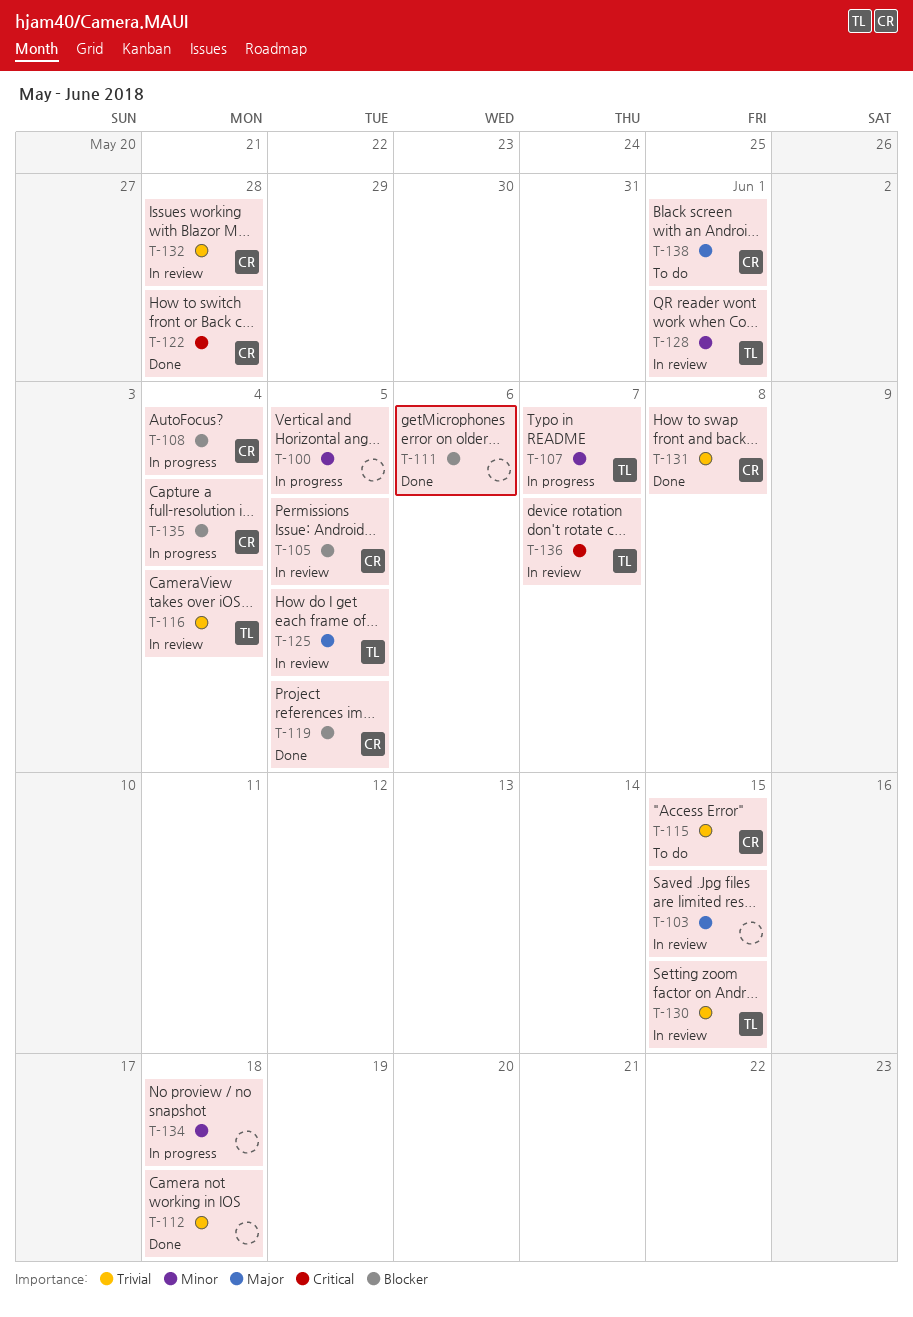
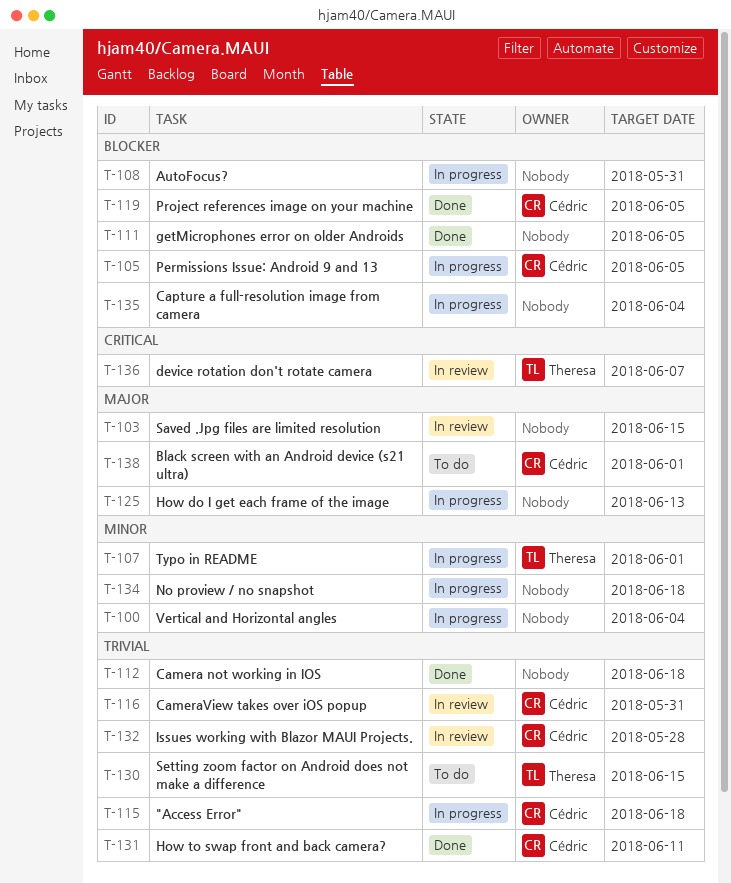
T-100, due: Jun 5 -> Jun 4
T-105, status: In review -> In progress
T-107, due: Jun 7 -> Jun 1
T-108, owner: Cédric -> none
T-108, due: Jun 4 -> May 31
T-111, due: Jun 6 -> Jun 5
T-115, status: To do -> In progress
T-115, due: Jun 15 -> Jun 18
T-116, owner: Theresa -> Cédric
T-116, due: Jun 4 -> May 31
T-122: present -> none
T-125, status: In review -> In progress
T-125, owner: Theresa -> none
T-125, due: Jun 5 -> Jun 13
T-128: present -> none
T-130, status: In review -> To do
T-131, due: Jun 8 -> Jun 11
T-135, owner: Cédric -> none

